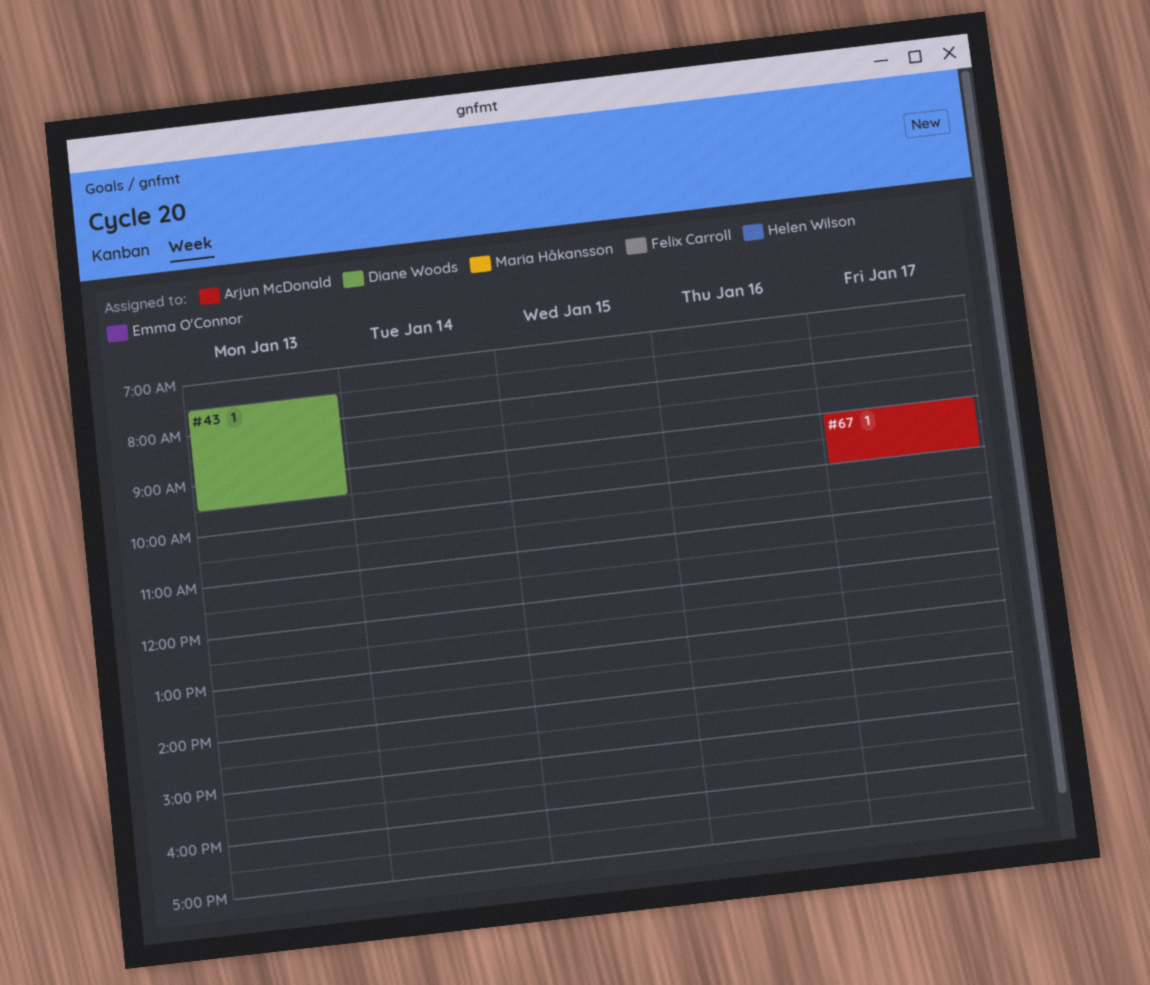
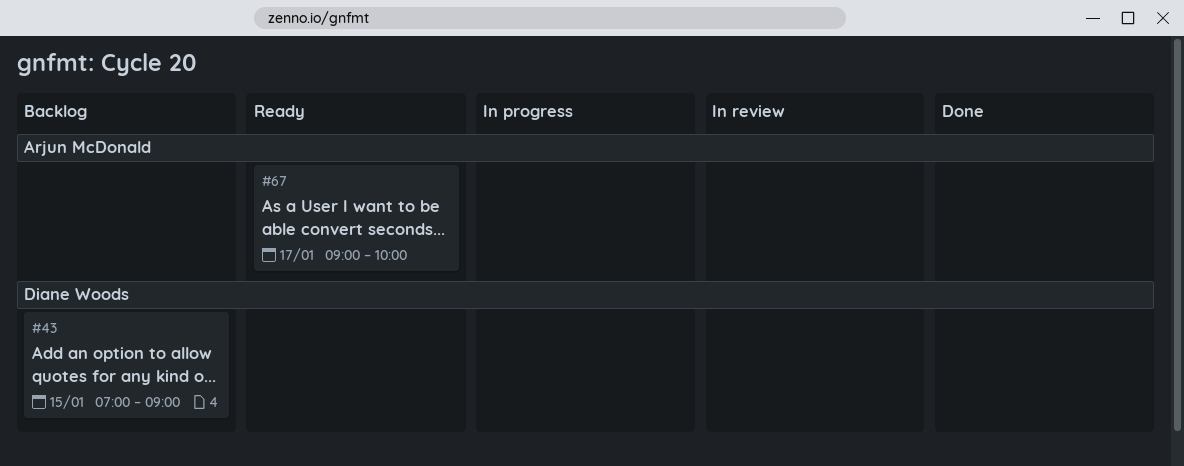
#43, day: Jan 13 -> Jan 15
#43, begins: 07:30 -> 07:00
#43, ends: 09:30 -> 09:00

